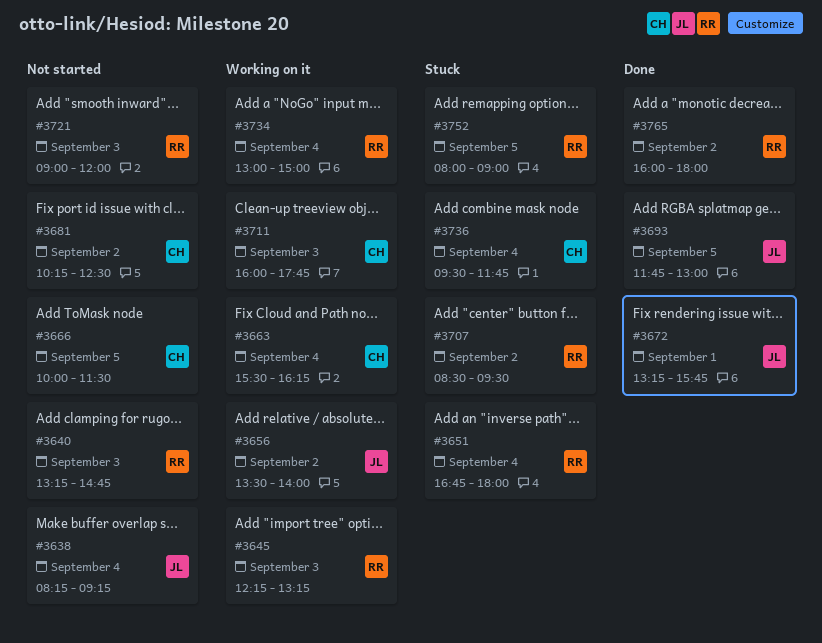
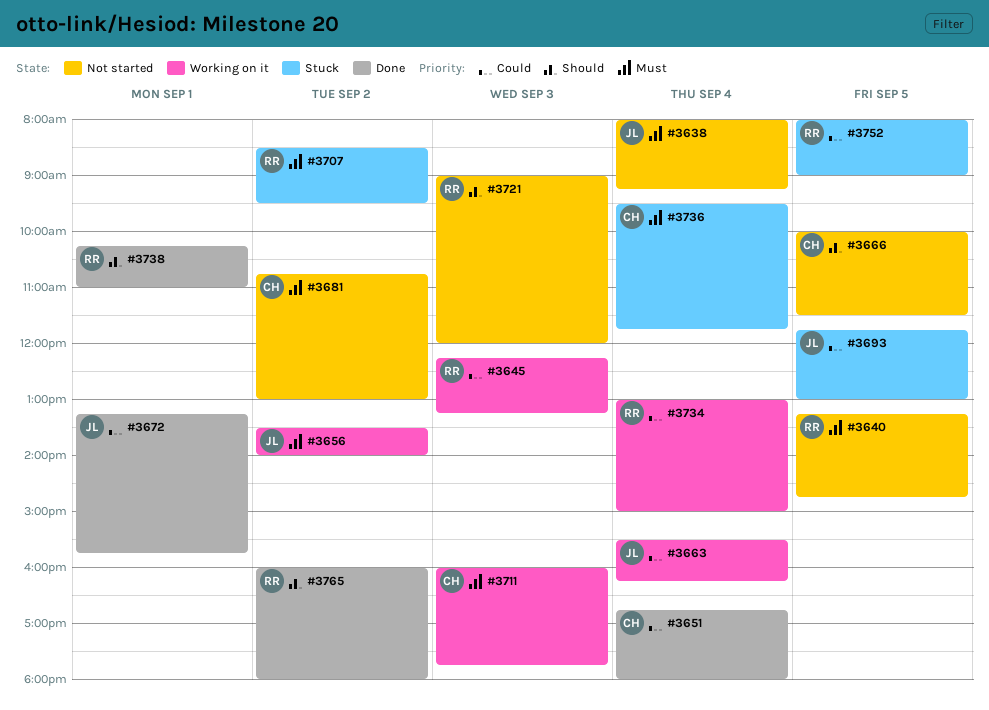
#3638, begins: 08:15 -> 08:00
#3640, day: Sep 3 -> Sep 5
#3651, status: Stuck -> Done
#3651, owner: RR -> CH
#3663, owner: CH -> JL
#3681, begins: 10:15 -> 10:45
#3681, ends: 12:30 -> 13:00
#3693, status: Done -> Stuck
#3738: none -> present

